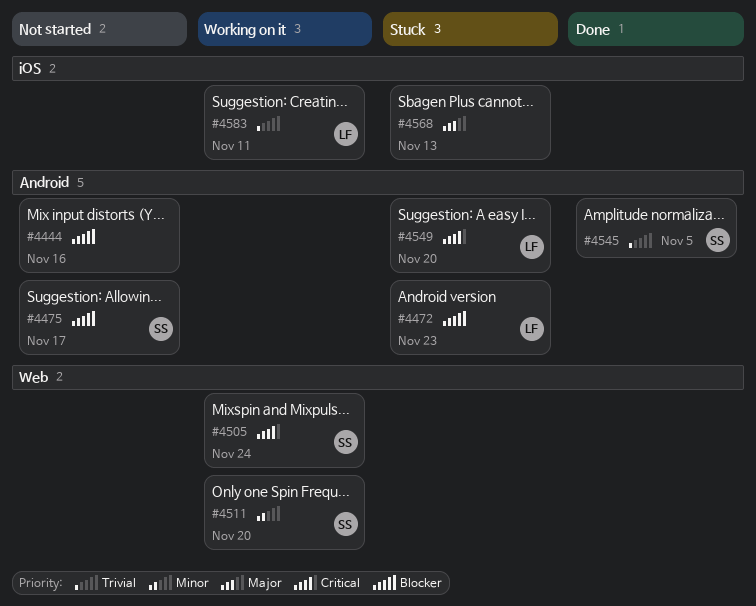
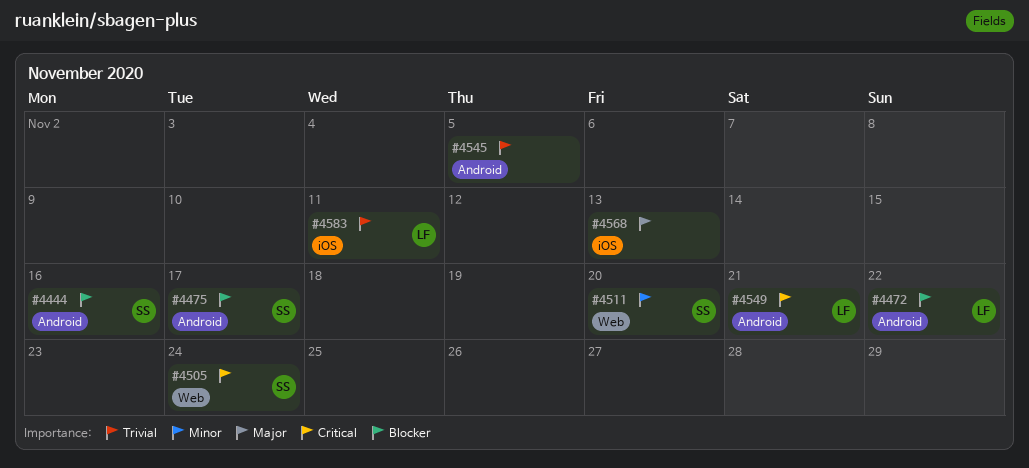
#4444, owner: none -> SS
#4472, due: Nov 23 -> Nov 22
#4545, owner: SS -> none
#4549, due: Nov 20 -> Nov 21

